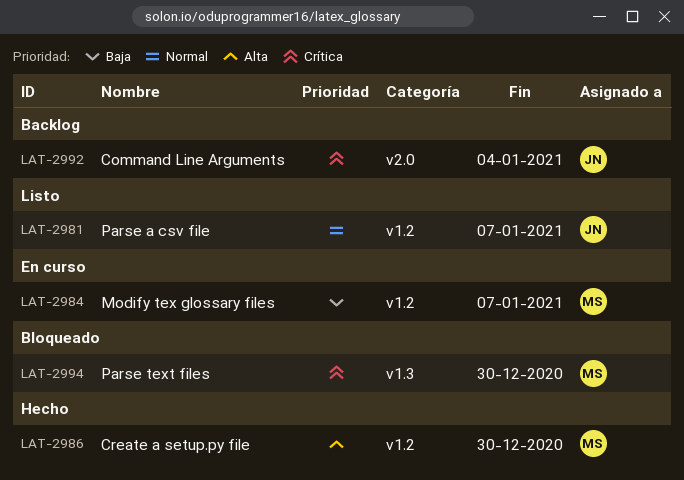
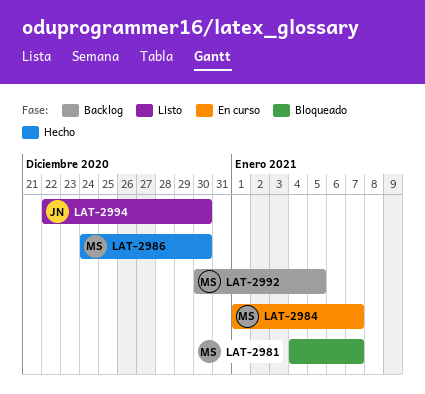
LAT-2981, status: Listo -> Bloqueado
LAT-2981, owner: JN -> MS
LAT-2992, owner: JN -> MS
LAT-2992, due: Jan 4 -> Jan 5
LAT-2994, status: Bloqueado -> Listo
LAT-2994, owner: MS -> JN

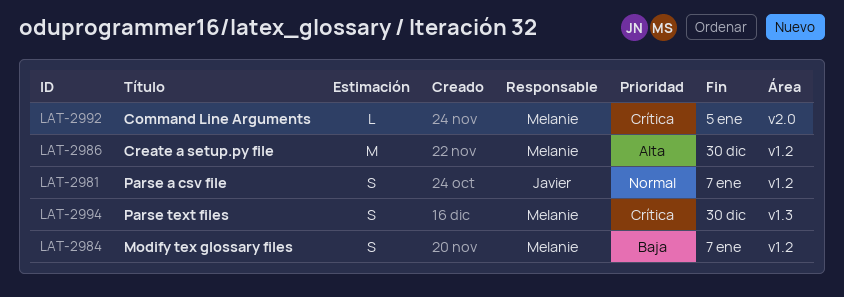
LAT-2981, owner: Melanie -> Javier
LAT-2994, owner: Javier -> Melanie

